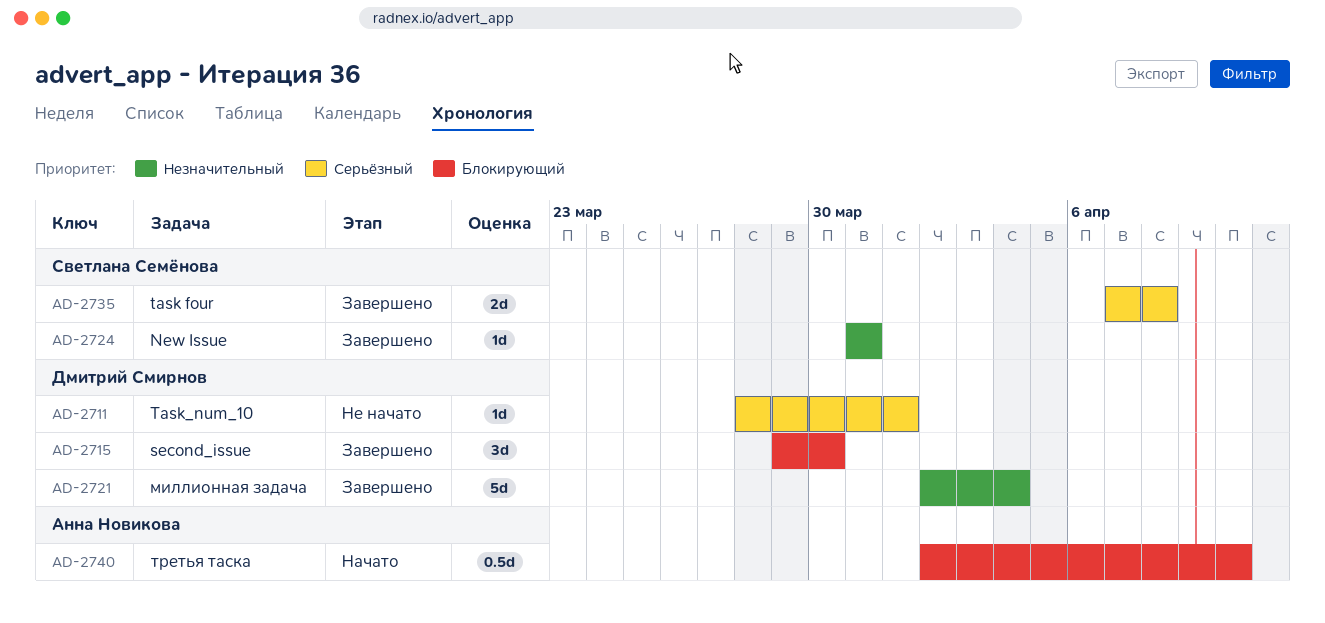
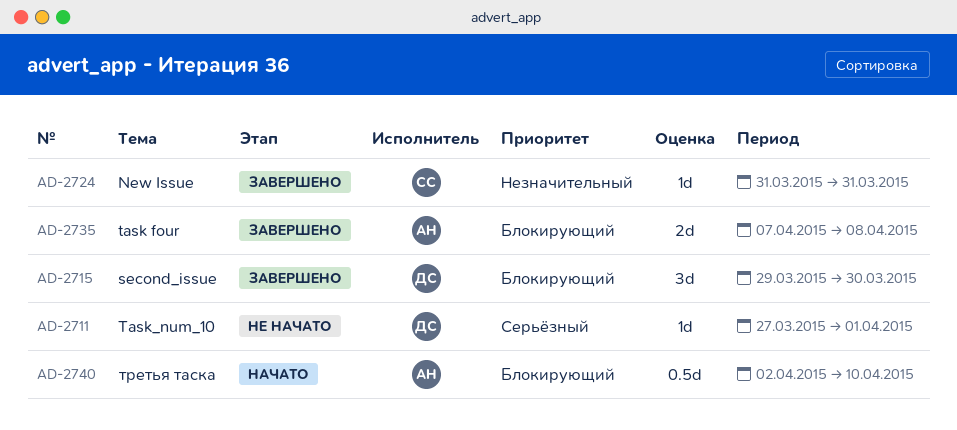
AD-2711, start: Mar 28 -> Mar 27
AD-2721: present -> none
AD-2735, owner: Светлана Семёнова -> Анна Новикова
AD-2735, priority: Серьёзный -> Блокирующий

